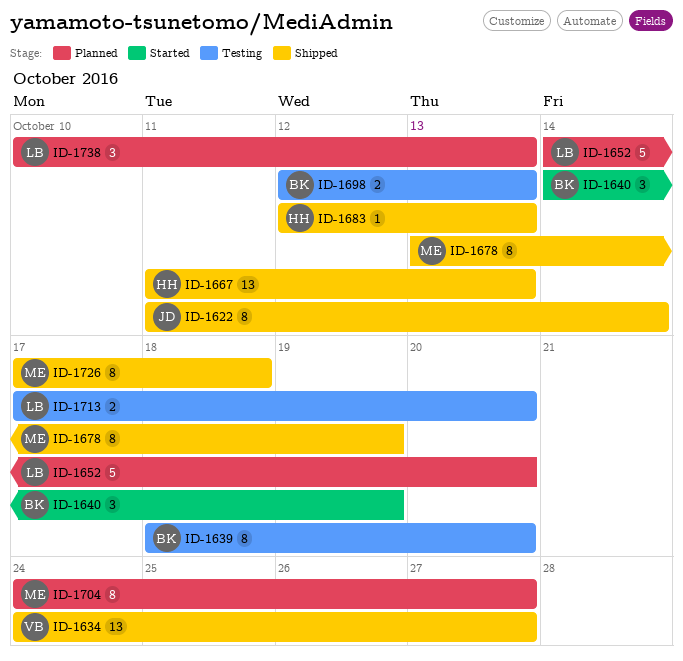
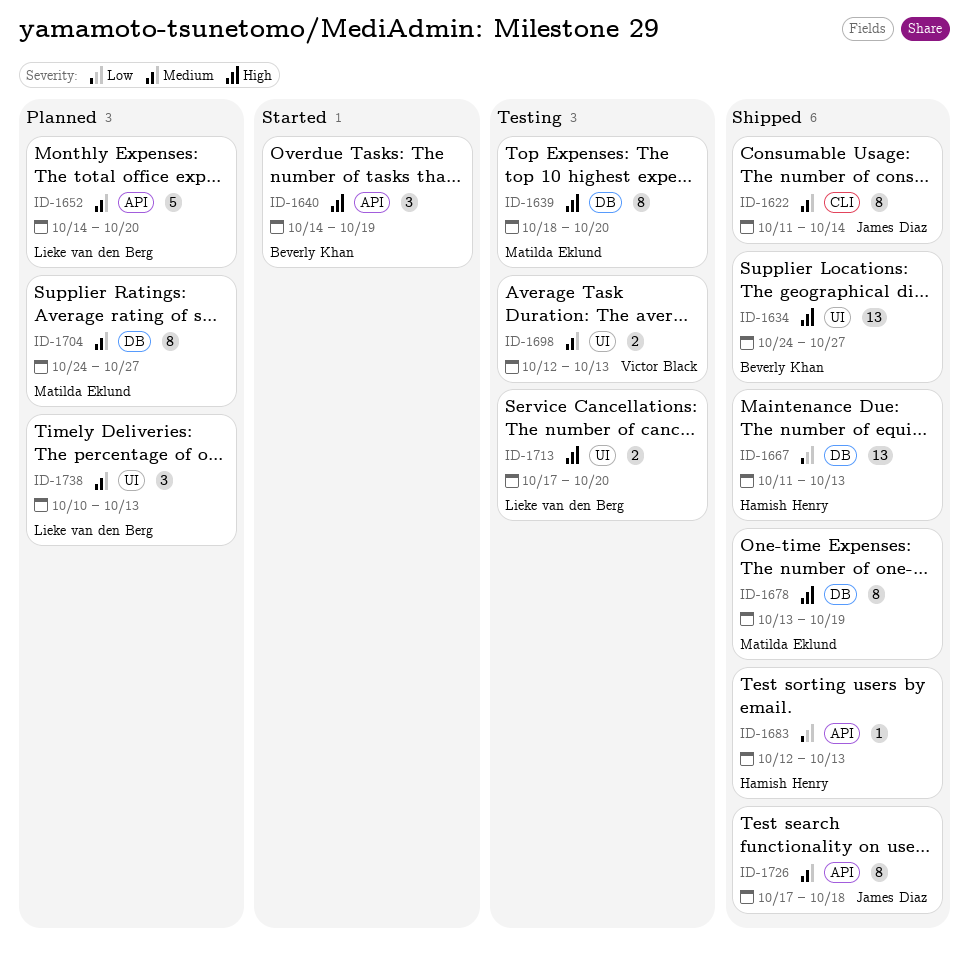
ID-1634, owner: Victor Black -> Beverly Khan
ID-1639, owner: Beverly Khan -> Matilda Eklund
ID-1698, owner: Beverly Khan -> Victor Black
ID-1726, owner: Matilda Eklund -> James Diaz

